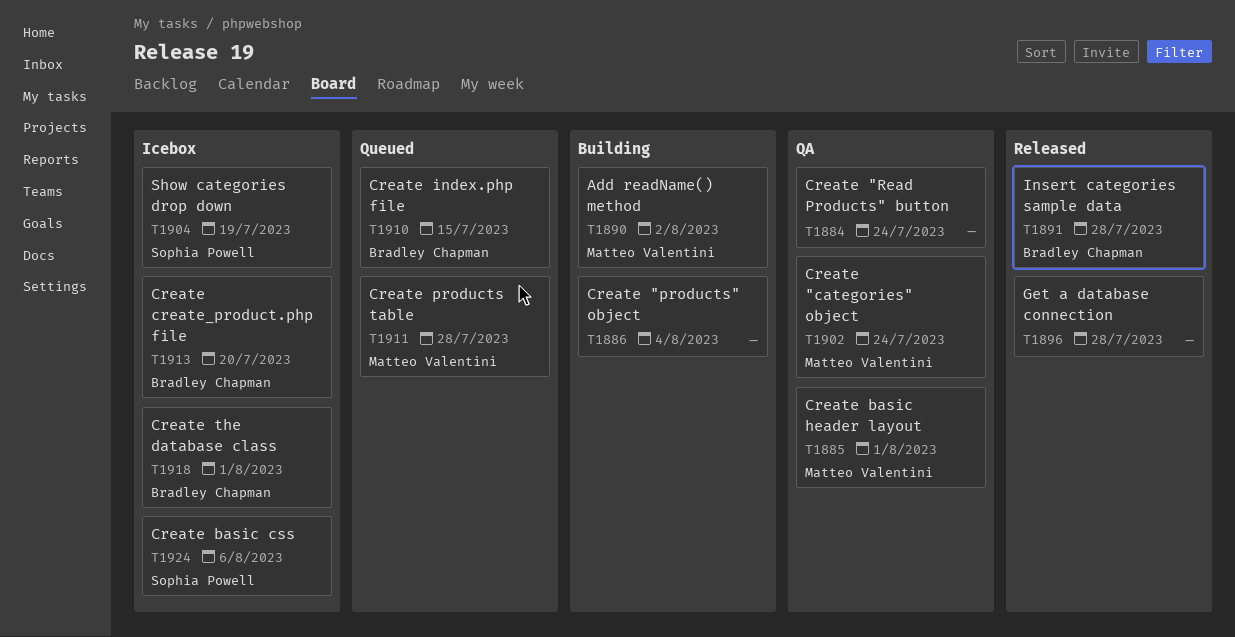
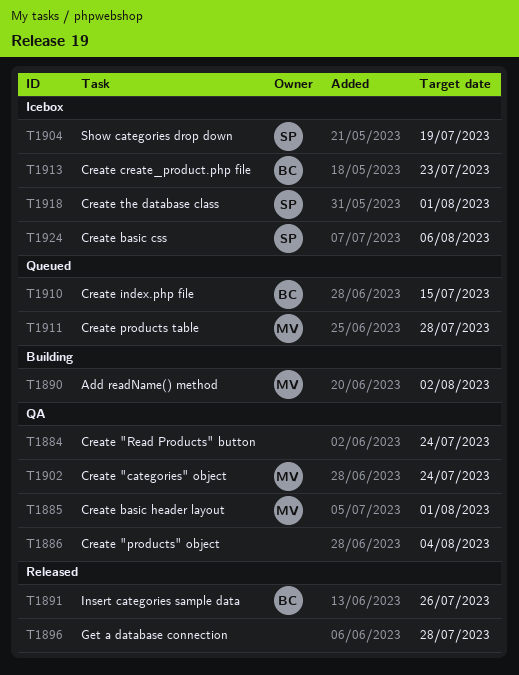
T1886, status: Building -> QA
T1891, due: Jul 28 -> Jul 26
T1913, due: Jul 20 -> Jul 23
T1918, owner: Bradley Chapman -> Sophia Powell

